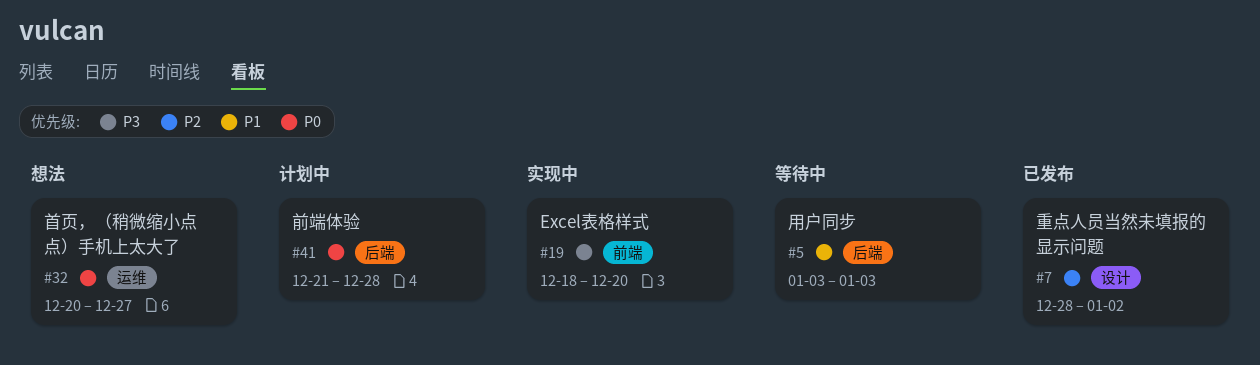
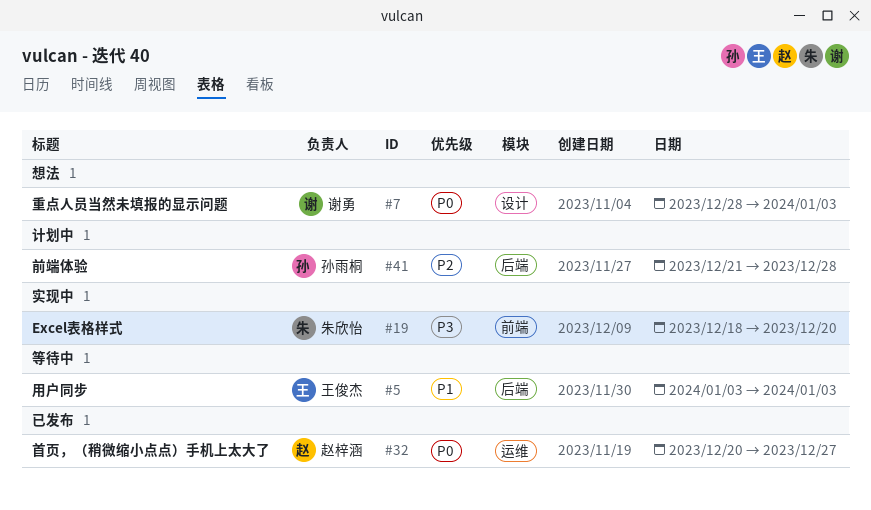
#7, status: 已发布 -> 想法
#7, priority: P2 -> P0
#7, due: Jan 2 -> Jan 3
#32, status: 想法 -> 已发布
#41, priority: P0 -> P2

